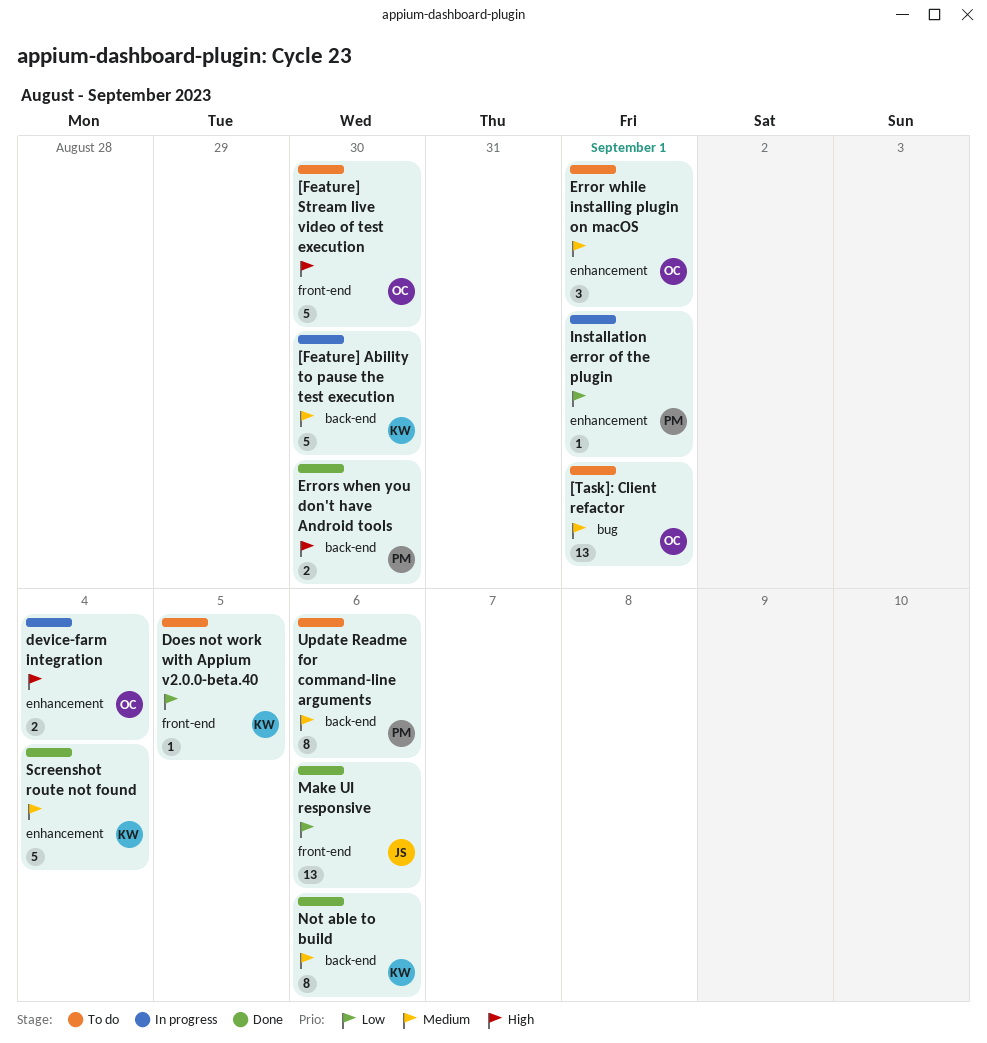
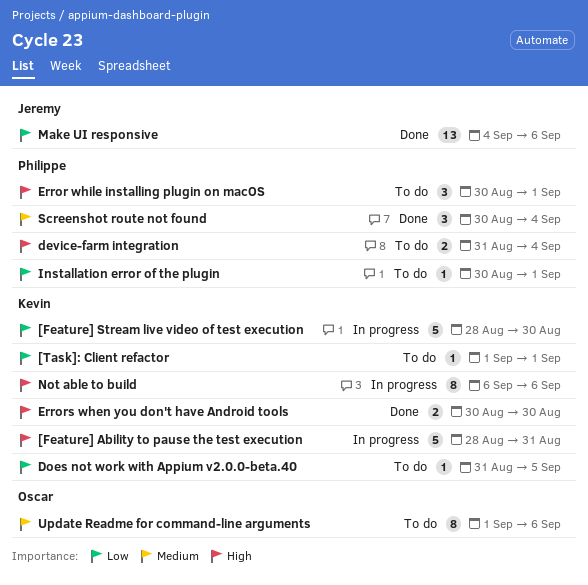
[Feature] Ability to pause the test execution, priority: Medium -> High
[Feature] Ability to pause the test execution, due: Aug 30 -> Aug 31
[Feature] Stream live video of test execution, status: To do -> In progress
[Feature] Stream live video of test execution, owner: Oscar -> Kevin
[Feature] Stream live video of test execution, priority: High -> Low
[Task]: Client refactor, owner: Oscar -> Kevin
[Task]: Client refactor, priority: Medium -> Low
[Task]: Client refactor, estimate: 13 -> 1
device-farm integration, status: In progress -> To do
device-farm integration, owner: Oscar -> Philippe
Error while installing plugin on macOS, owner: Oscar -> Philippe
Error while installing plugin on macOS, priority: Medium -> High
Errors when you don't have Android tools, owner: Philippe -> Kevin
Installation error of the plugin, status: In progress -> To do
Not able to build, status: Done -> In progress
Not able to build, priority: Medium -> High
Screenshot route not found, owner: Kevin -> Philippe
Screenshot route not found, estimate: 5 -> 3
Update Readme for command-line arguments, owner: Philippe -> Oscar

